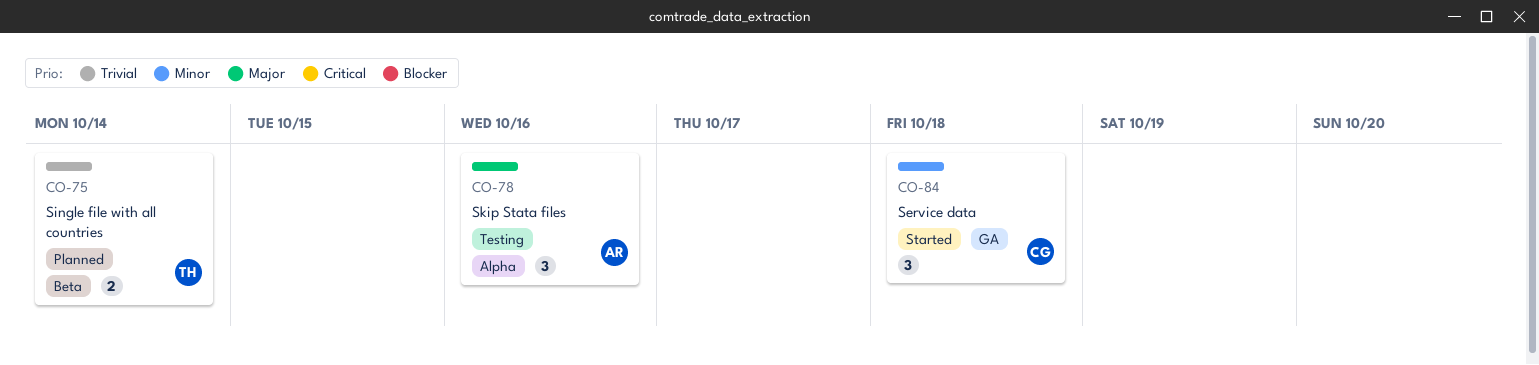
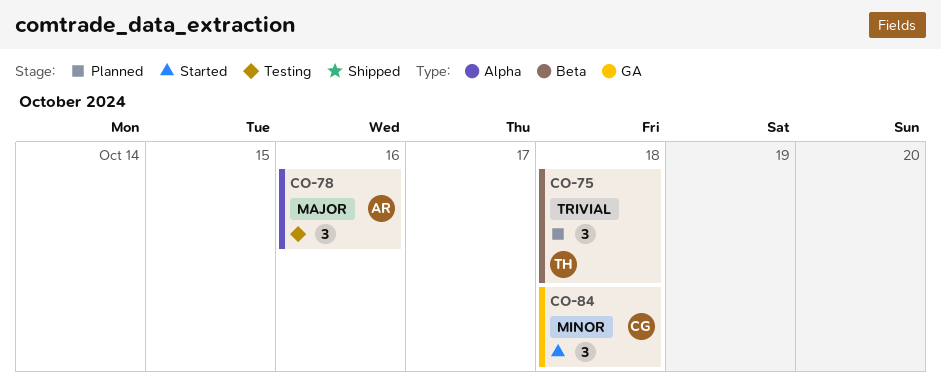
CO-75, estimate: 2 -> 3
CO-75, due: Oct 14 -> Oct 18

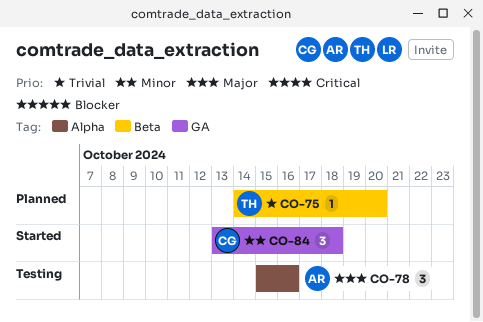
CO-75, estimate: 3 -> 1
CO-75, due: Oct 18 -> Oct 20

